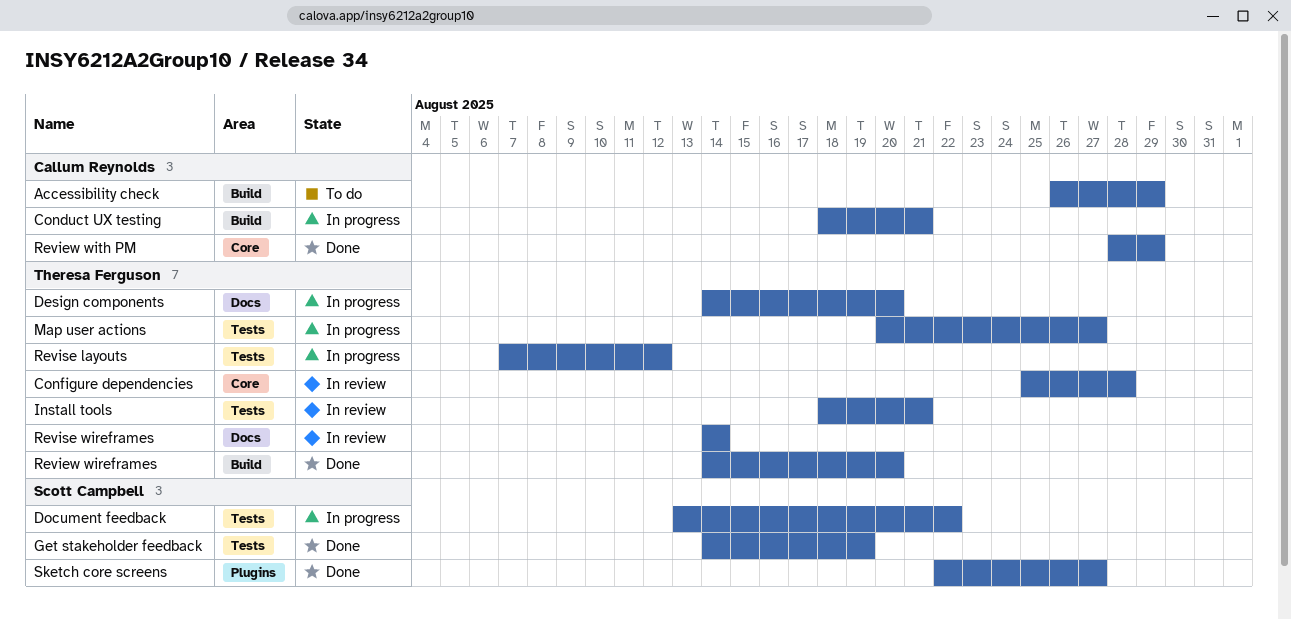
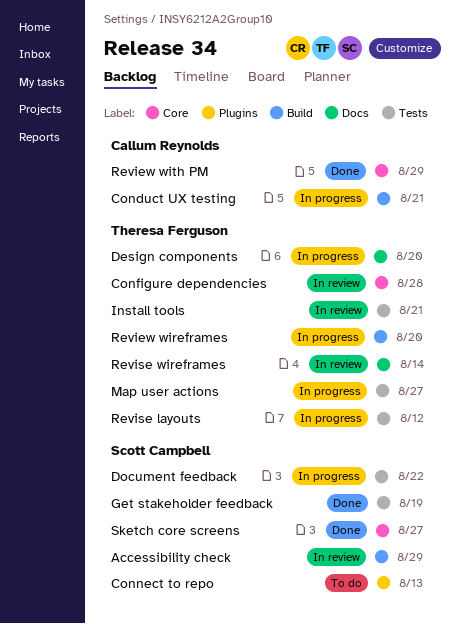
Accessibility check, status: To do -> In review
Accessibility check, owner: Callum Reynolds -> Scott Campbell
Connect to repo: none -> present
Review wireframes, status: Done -> In progress
Sketch core screens, label: Plugins -> Core

